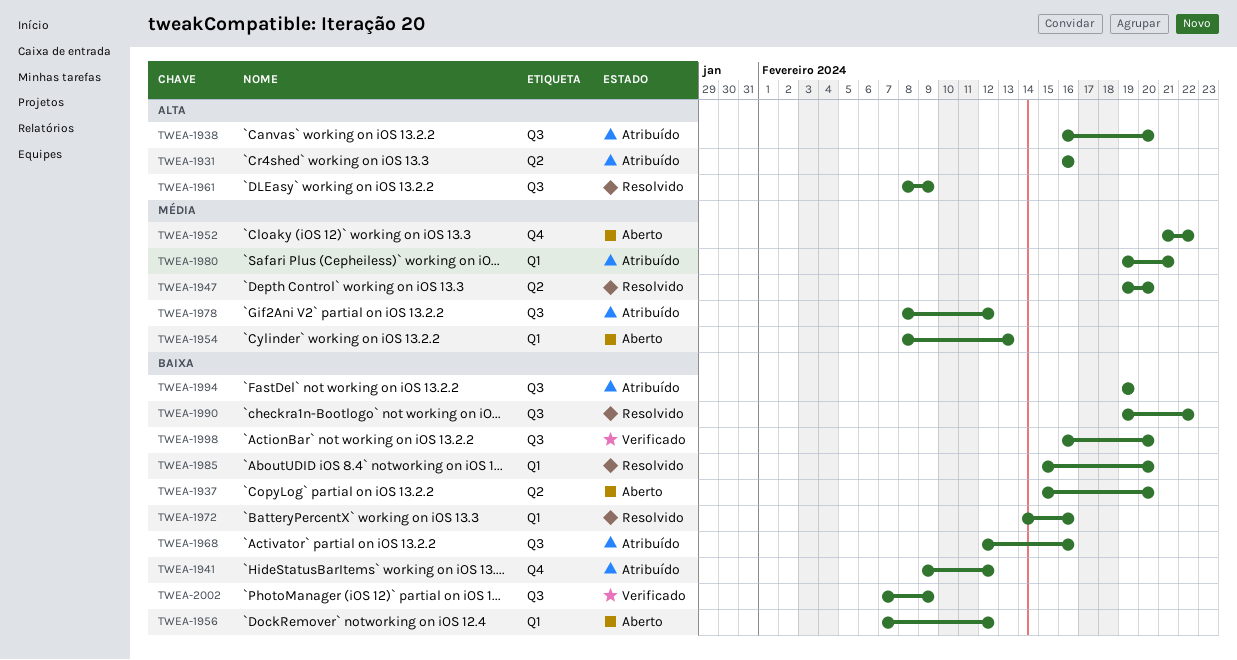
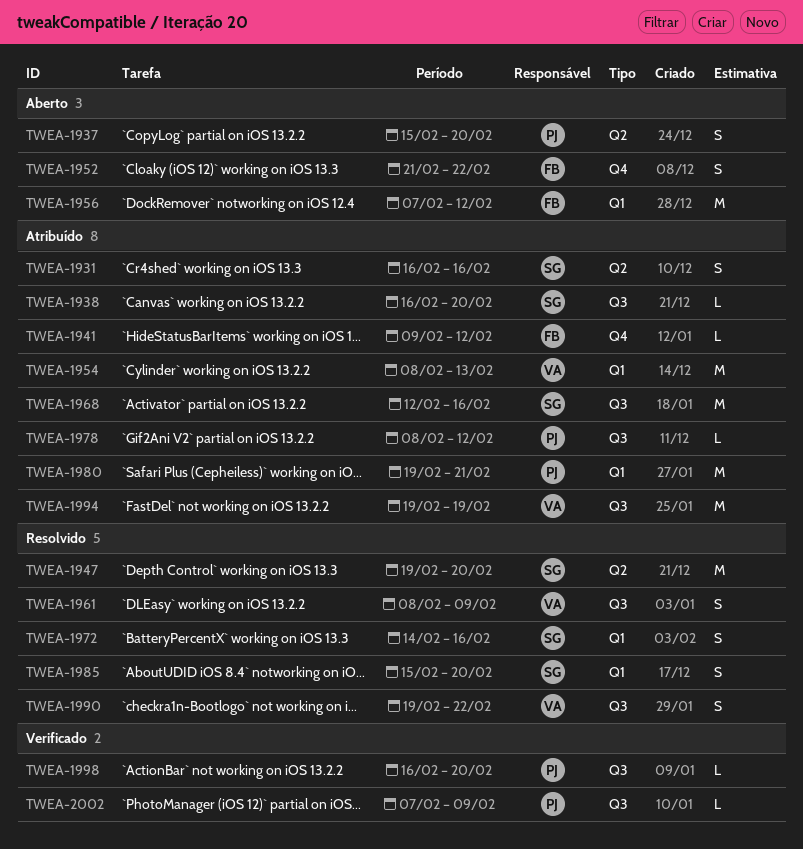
TWEA-1954, status: Aberto -> Atribuído

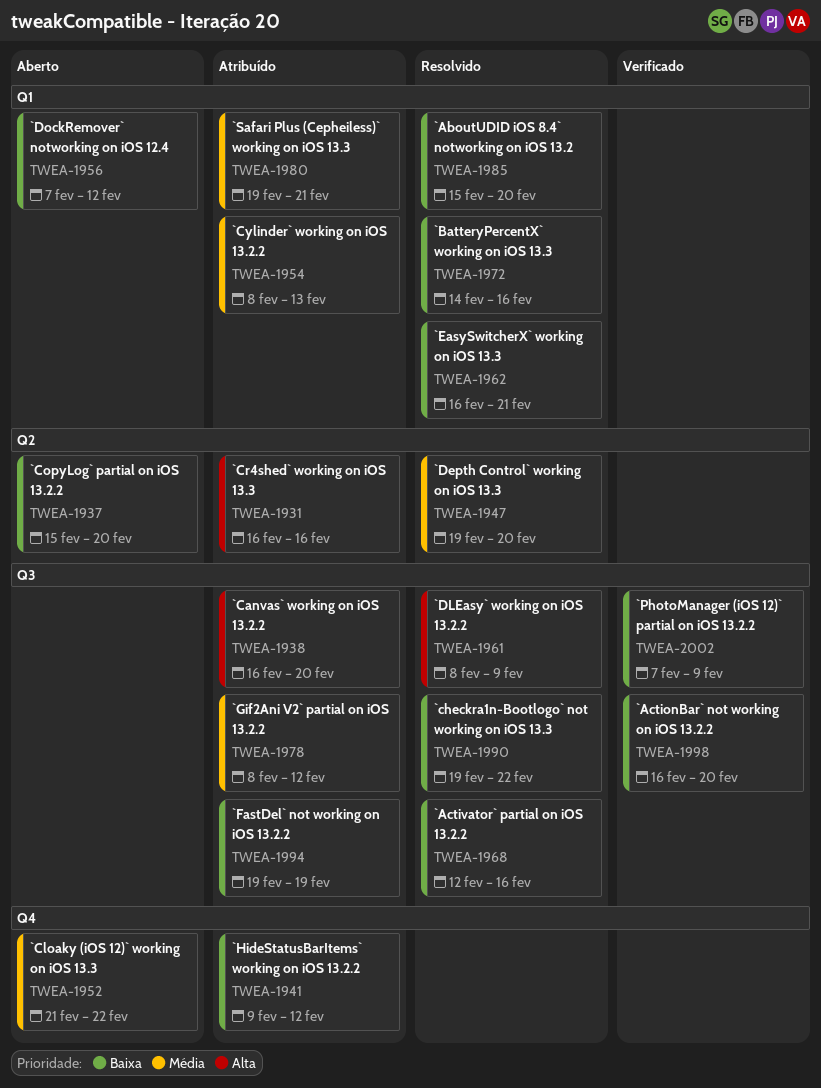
TWEA-1962: none -> present
TWEA-1968, status: Atribuído -> Resolvido

